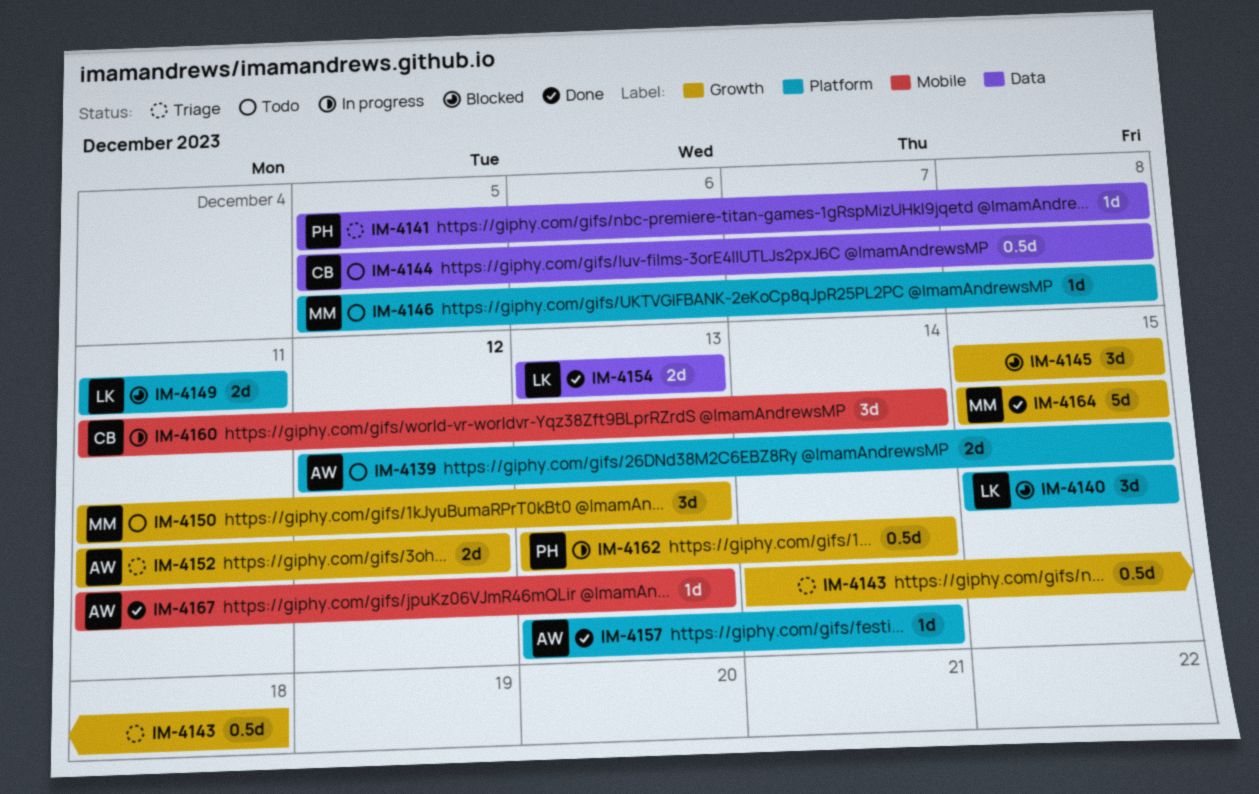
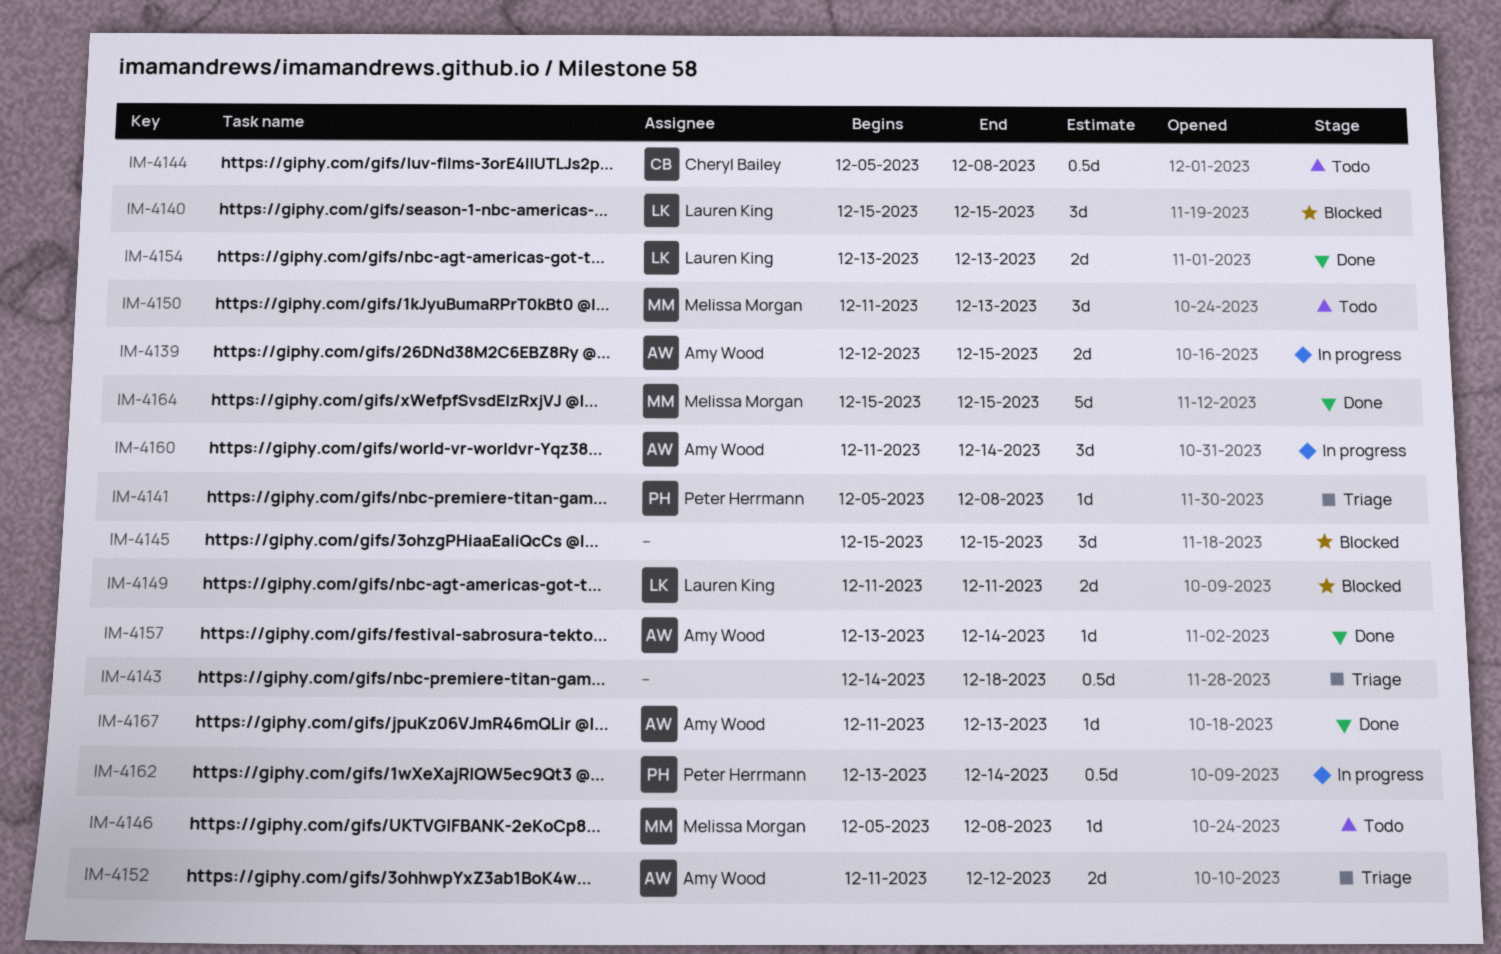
IM-4139, status: Todo -> In progress
IM-4160, owner: Cheryl Bailey -> Amy Wood

